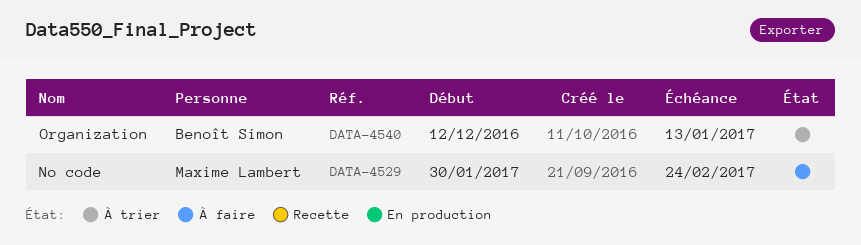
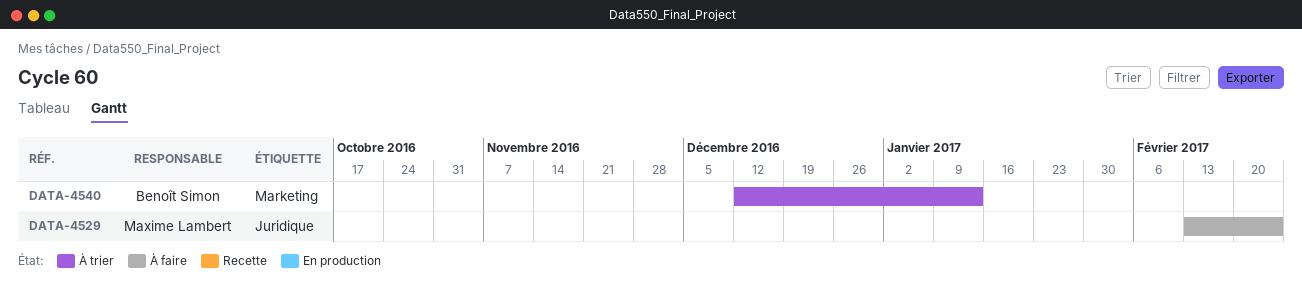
DATA-4529, start: Jan 30 -> Feb 13

